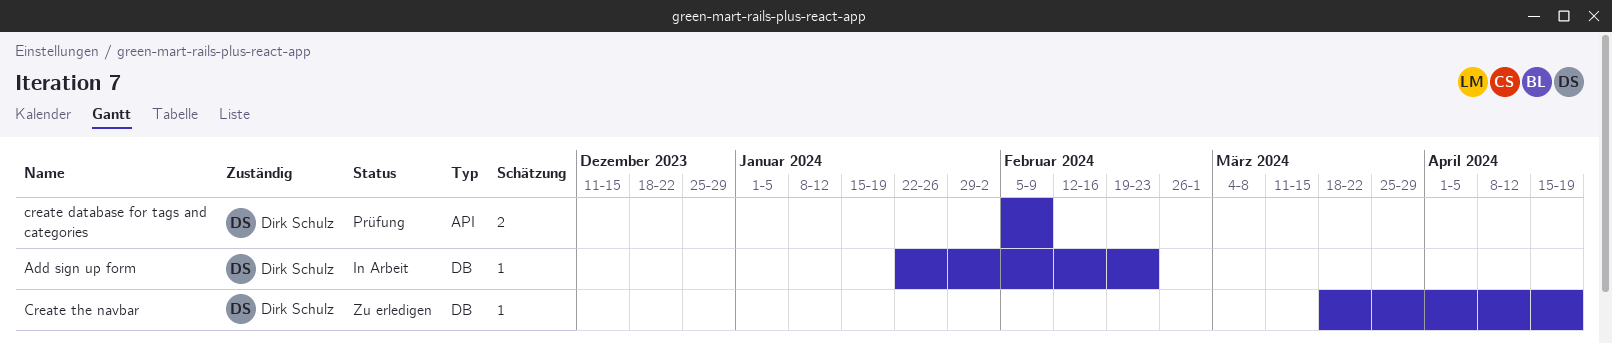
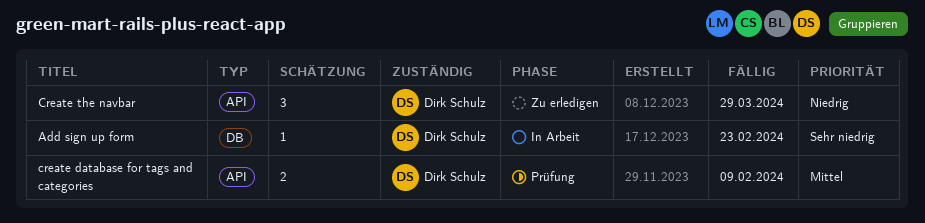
Create the navbar, label: DB -> API
Create the navbar, estimate: 1 -> 3
Create the navbar, due: Apr 19 -> Mar 29

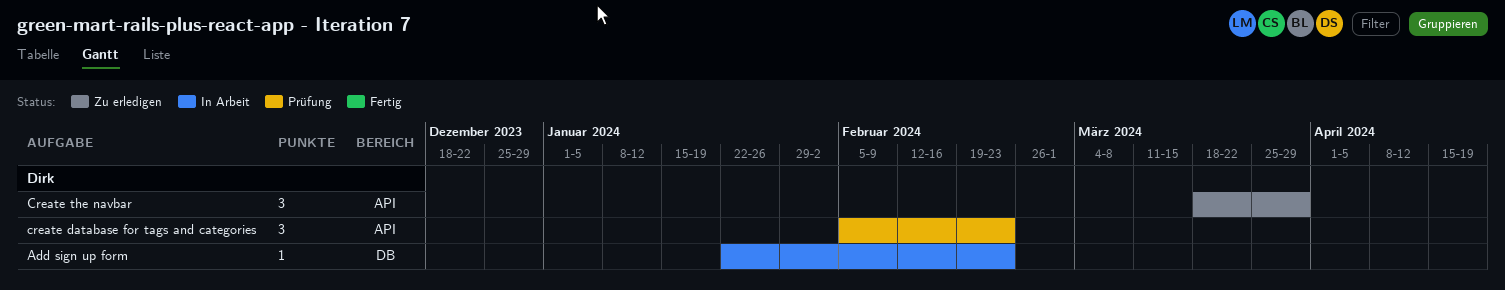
create database for tags and categories, estimate: 2 -> 3
create database for tags and categories, due: Feb 9 -> Feb 23

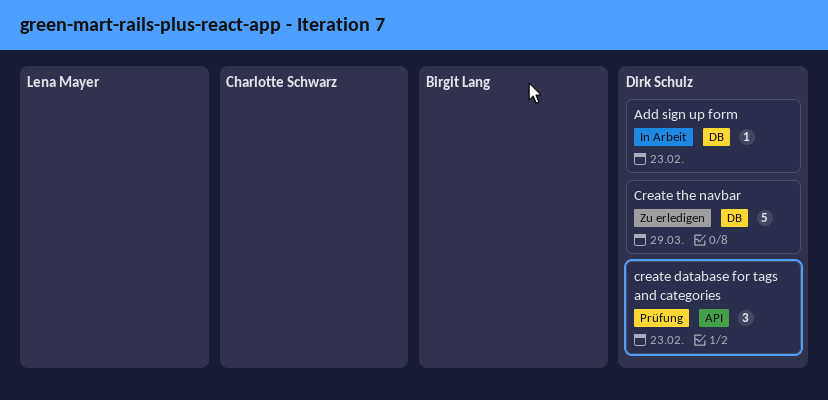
Create the navbar, label: API -> DB
Create the navbar, estimate: 3 -> 5

